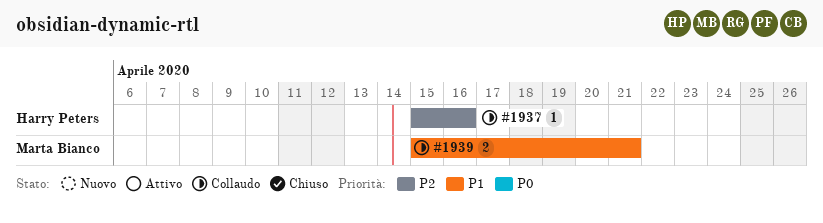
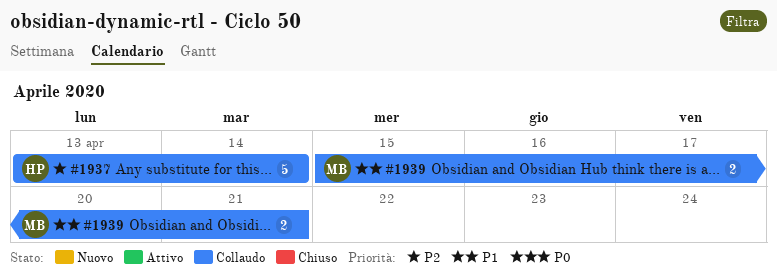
#1937, estimate: 1 -> 5
#1937, start: Apr 15 -> Apr 13
#1937, due: Apr 16 -> Apr 14

